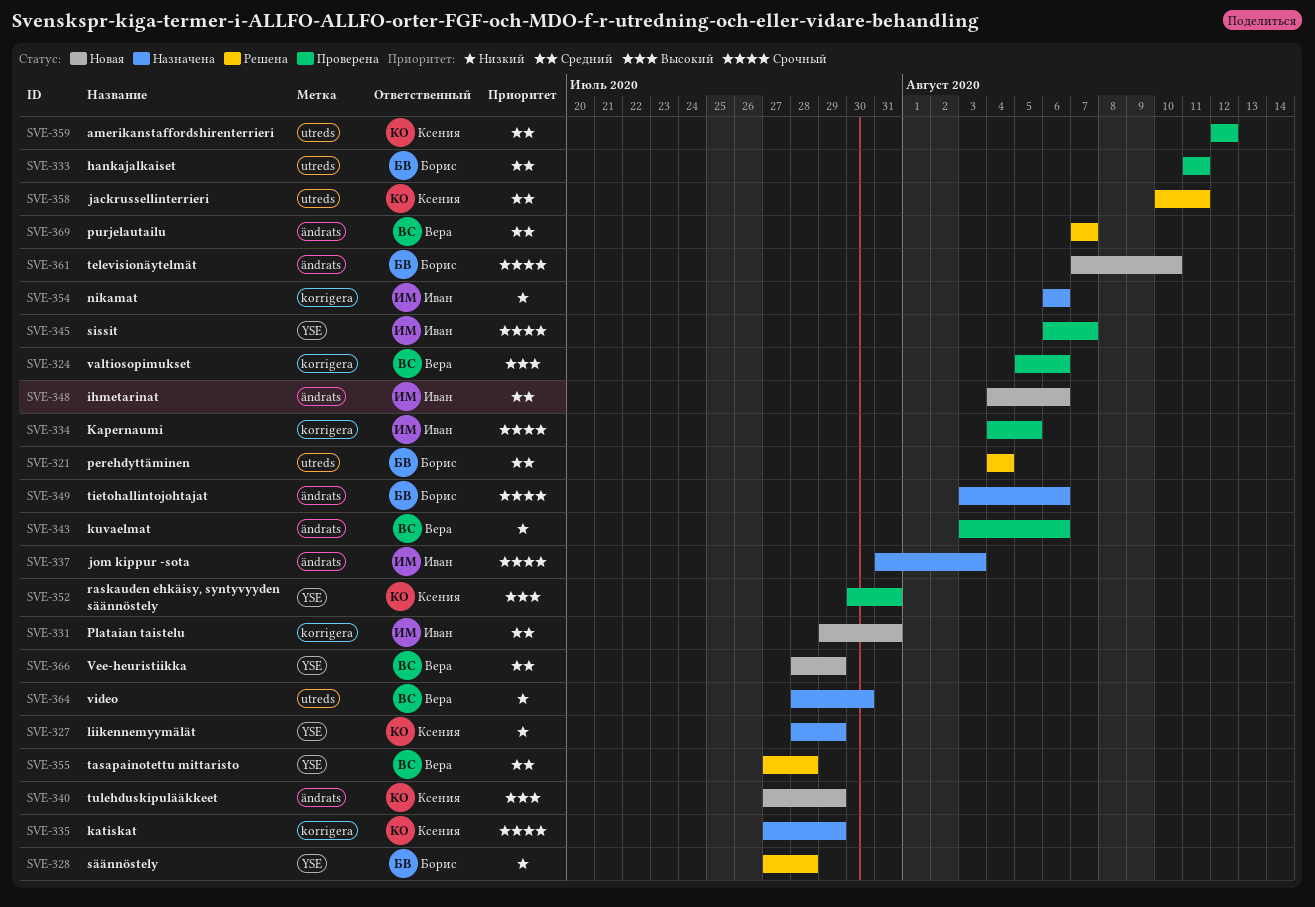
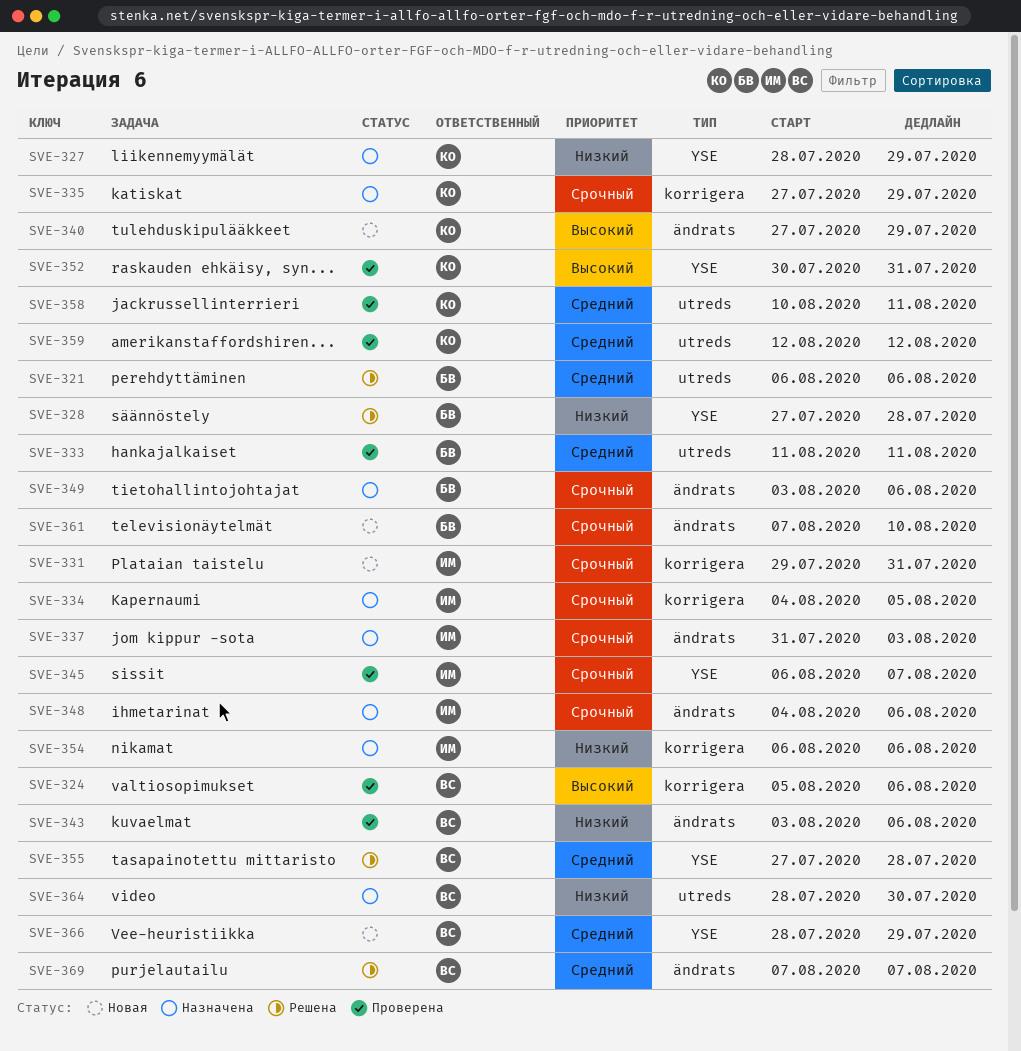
SVE-321, start: Aug 4 -> Aug 6
SVE-321, due: Aug 4 -> Aug 6
SVE-331, priority: Средний -> Срочный
SVE-334, status: Проверена -> Назначена
SVE-348, status: Новая -> Назначена
SVE-348, priority: Средний -> Срочный
SVE-358, status: Решена -> Проверена

